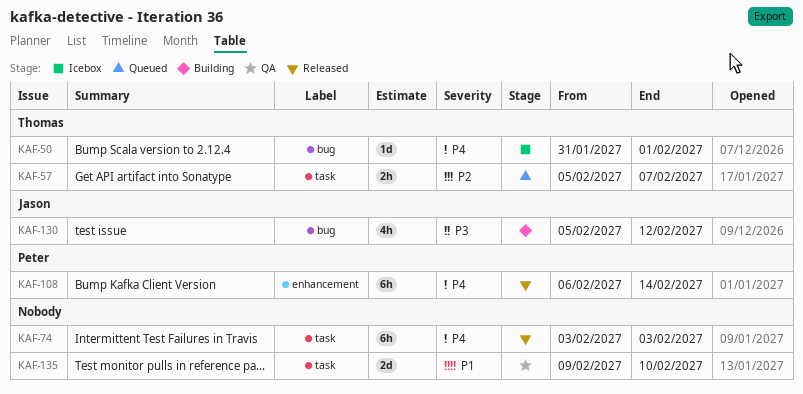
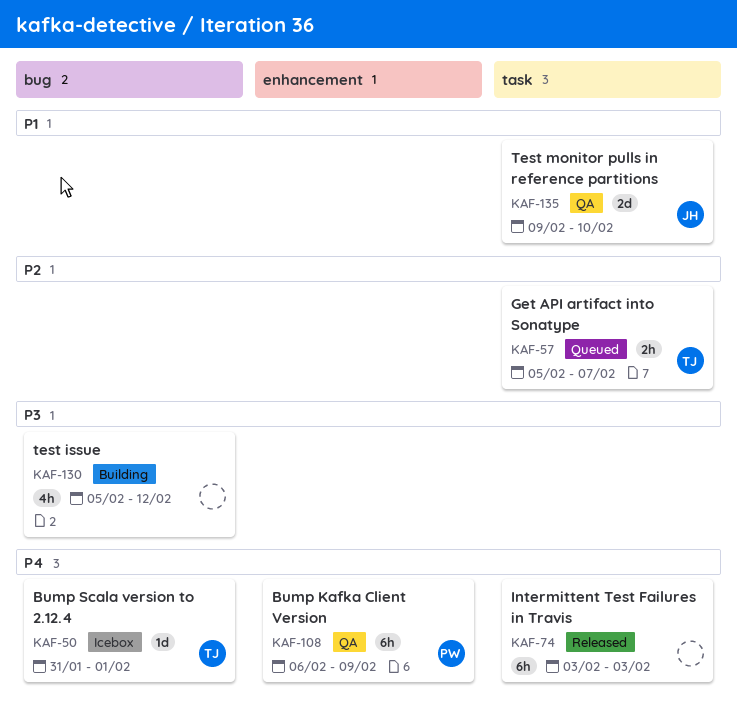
KAF-108, status: Released -> QA
KAF-108, due: Feb 14 -> Feb 9
KAF-130, owner: Jason -> none
KAF-135, owner: none -> Jason

